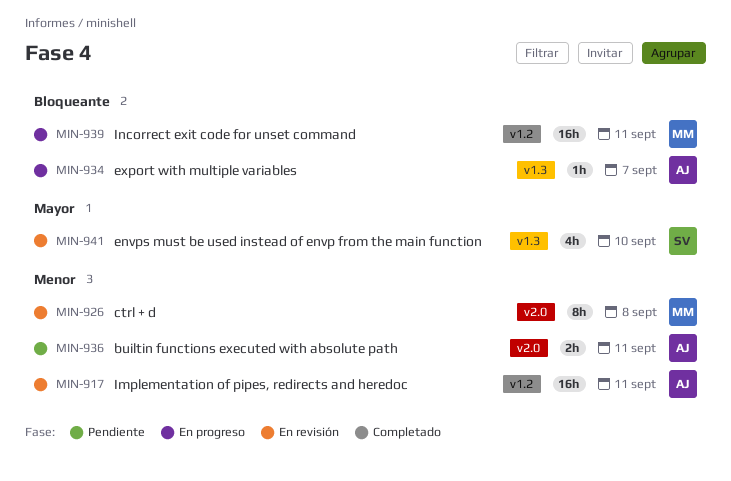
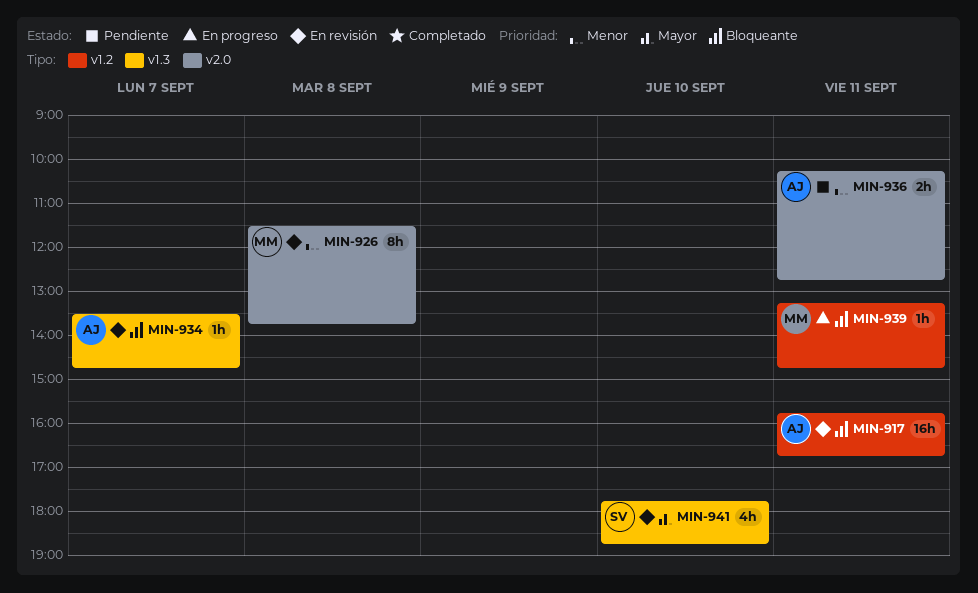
MIN-917, priority: Menor -> Bloqueante
MIN-934, status: En progreso -> En revisión
MIN-939, estimate: 16h -> 1h

